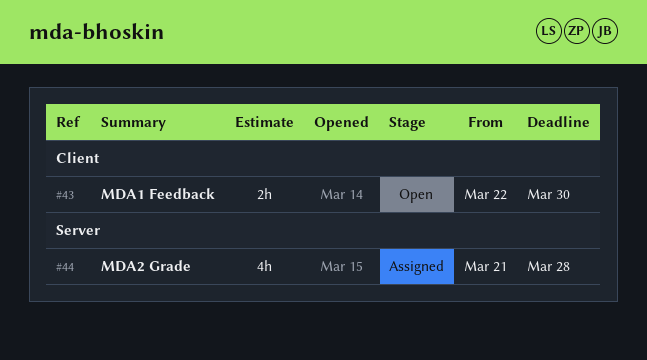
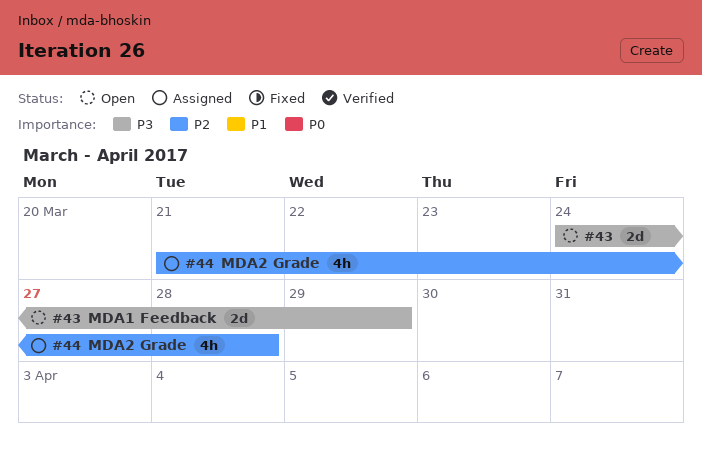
#43, estimate: 2h -> 2d
#43, start: Mar 22 -> Mar 24
#43, due: Mar 30 -> Mar 29

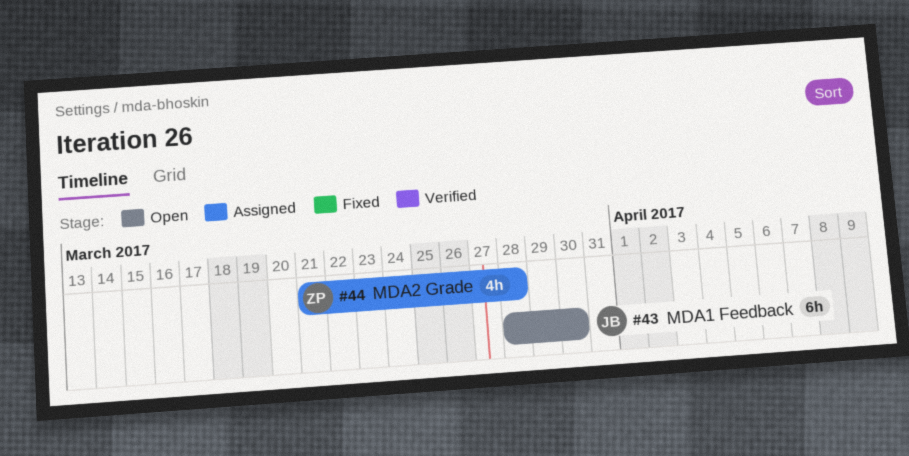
#43, estimate: 2d -> 6h
#43, start: Mar 24 -> Mar 28
#43, due: Mar 29 -> Mar 30

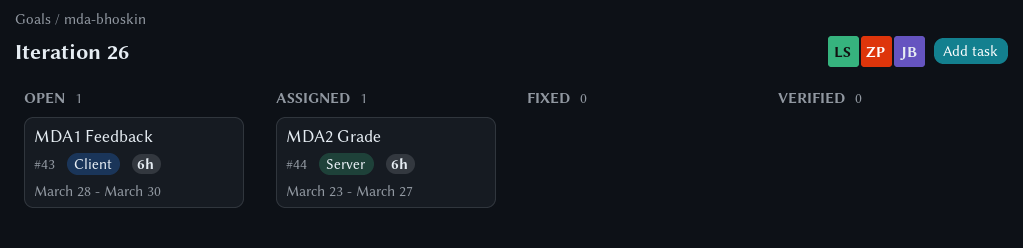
#44, estimate: 4h -> 6h
#44, start: Mar 21 -> Mar 23
#44, due: Mar 28 -> Mar 27

